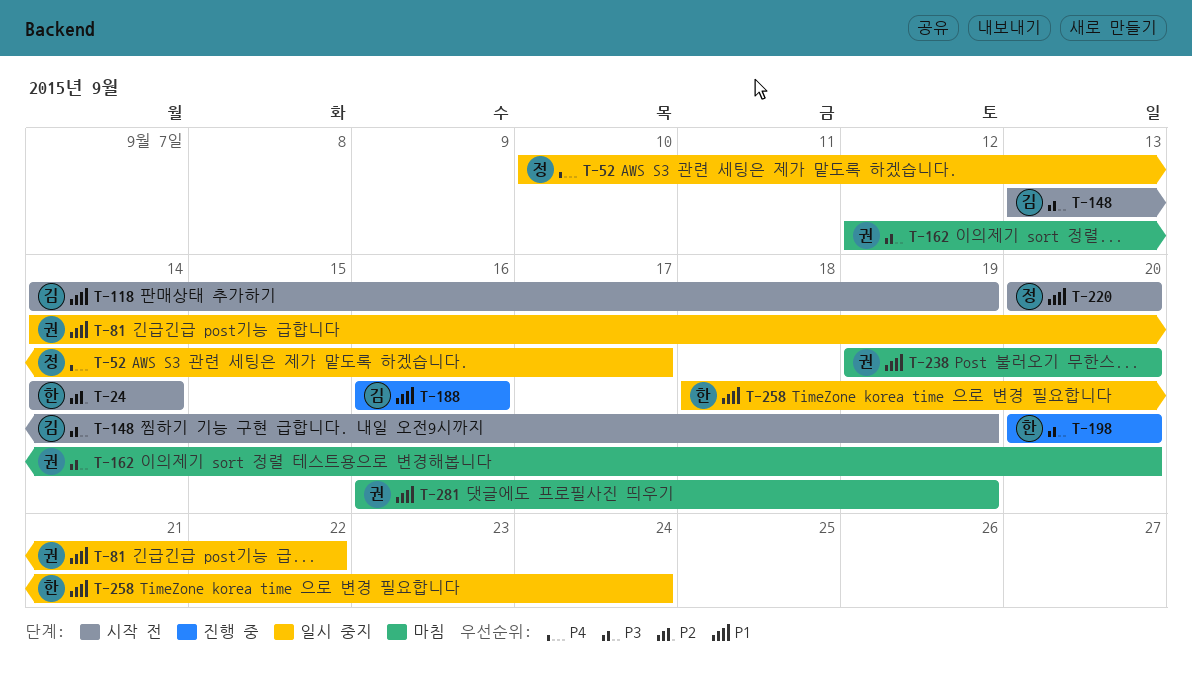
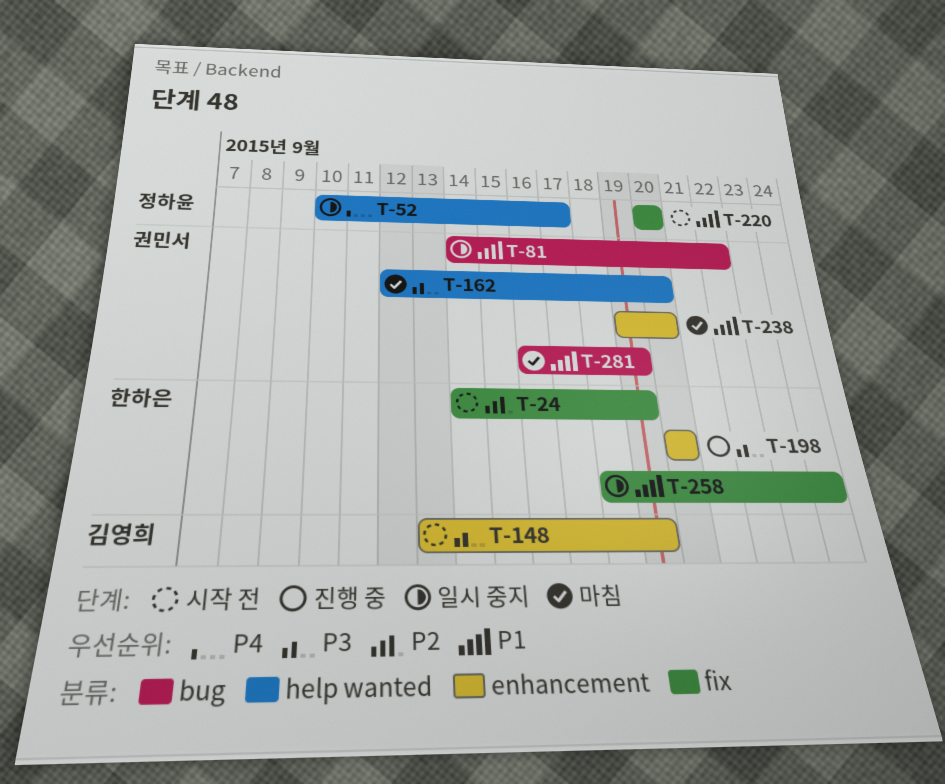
T-24, due: Sep 14 -> Sep 19
T-118: present -> none
T-188: present -> none

